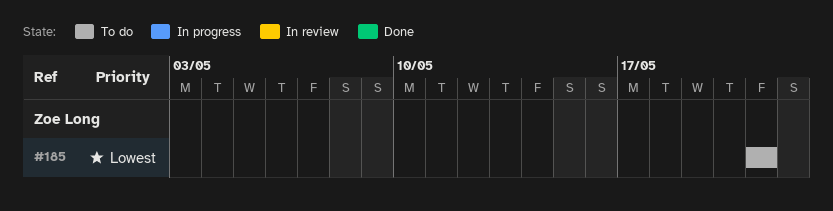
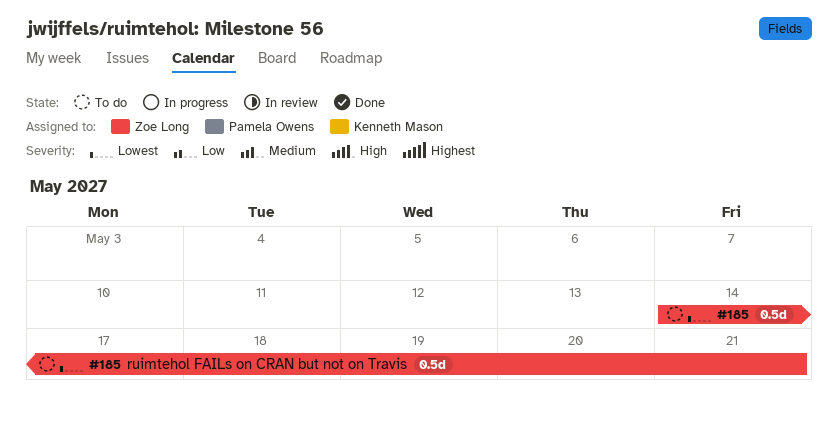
#185, start: May 21 -> May 14

